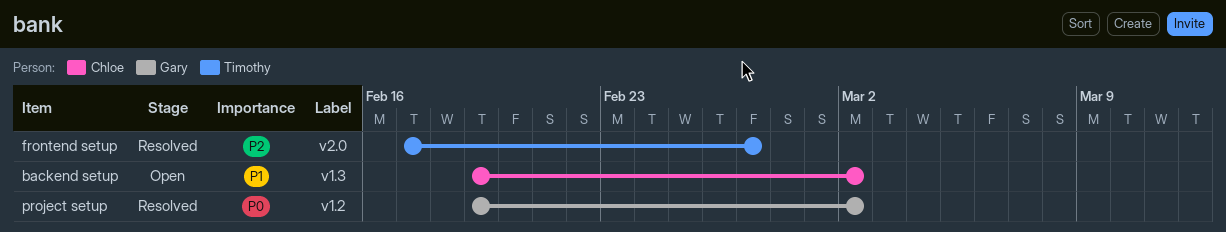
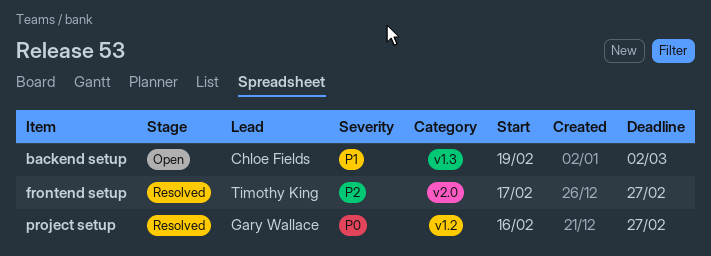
project setup, start: Feb 19 -> Feb 16
project setup, due: Mar 2 -> Feb 27

